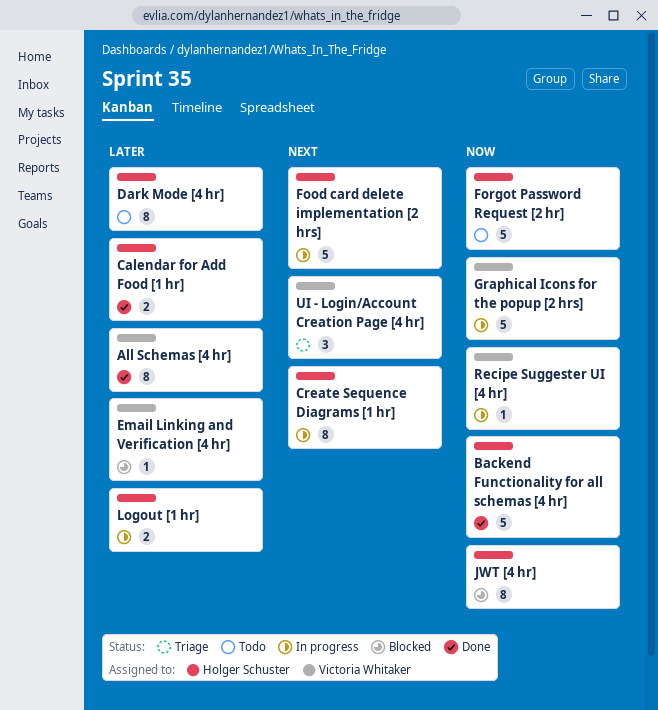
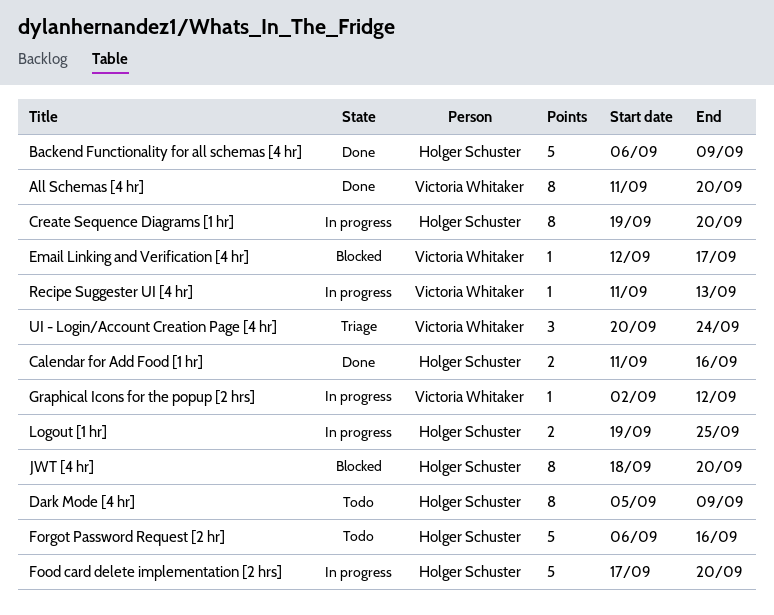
Graphical Icons for the popup [2 hrs], estimate: 5 -> 1

